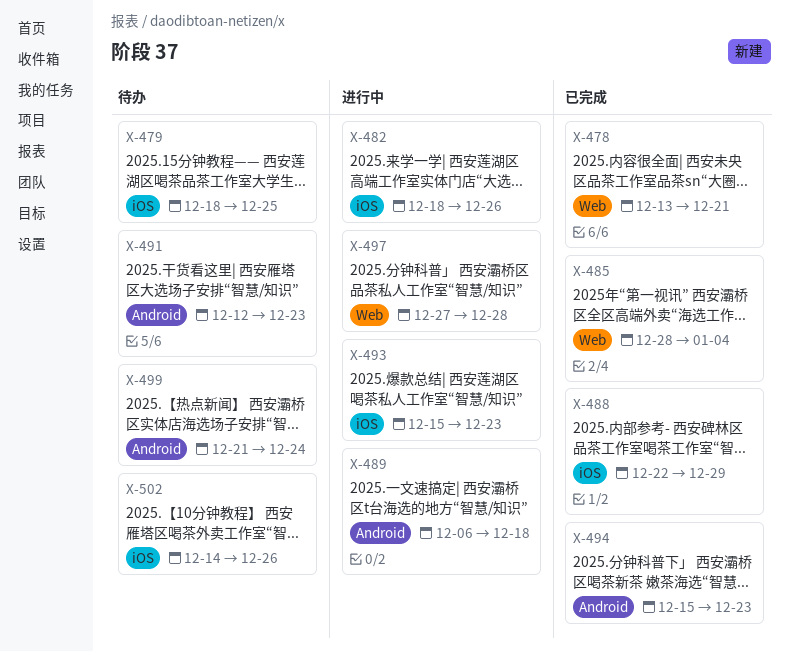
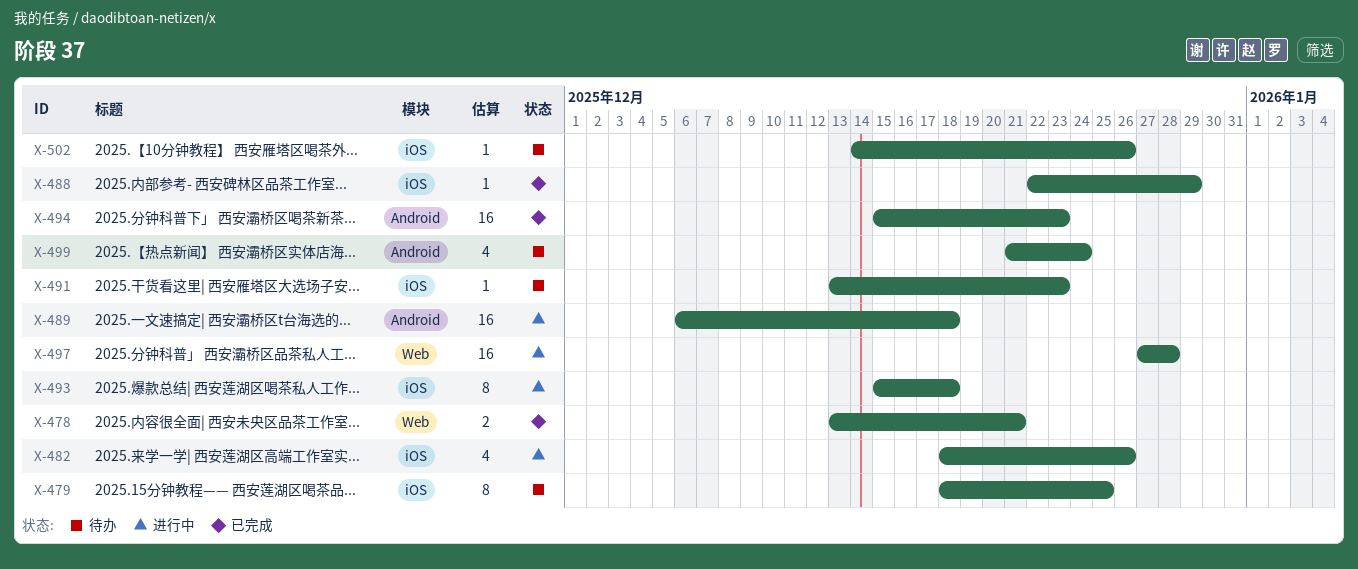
X-485: present -> none
X-491, label: Android -> iOS
X-491, start: Dec 12 -> Dec 13
X-493, due: Dec 23 -> Dec 18

